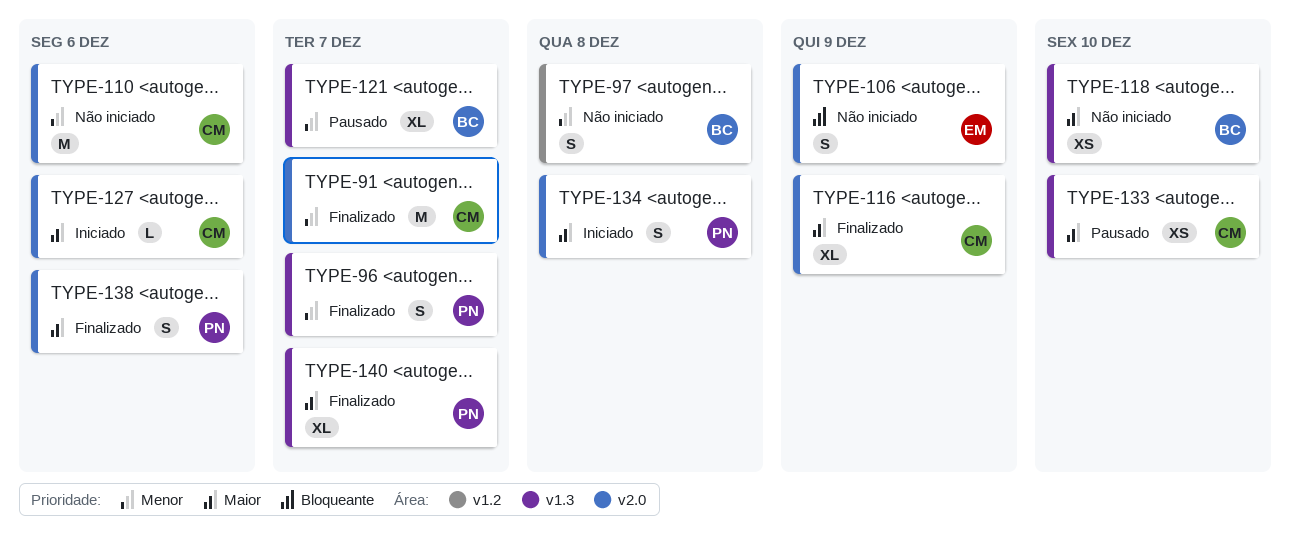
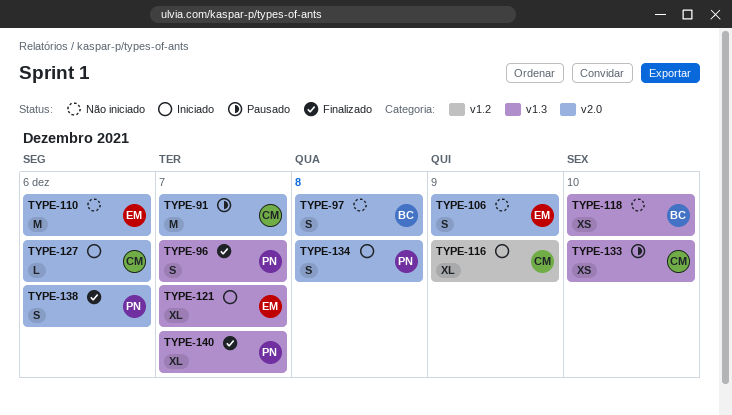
TYPE-91, status: Finalizado -> Pausado
TYPE-97, label: v1.2 -> v2.0
TYPE-110, owner: CM -> EM
TYPE-116, status: Finalizado -> Iniciado
TYPE-116, label: v2.0 -> v1.2
TYPE-121, status: Pausado -> Iniciado
TYPE-121, owner: BC -> EM

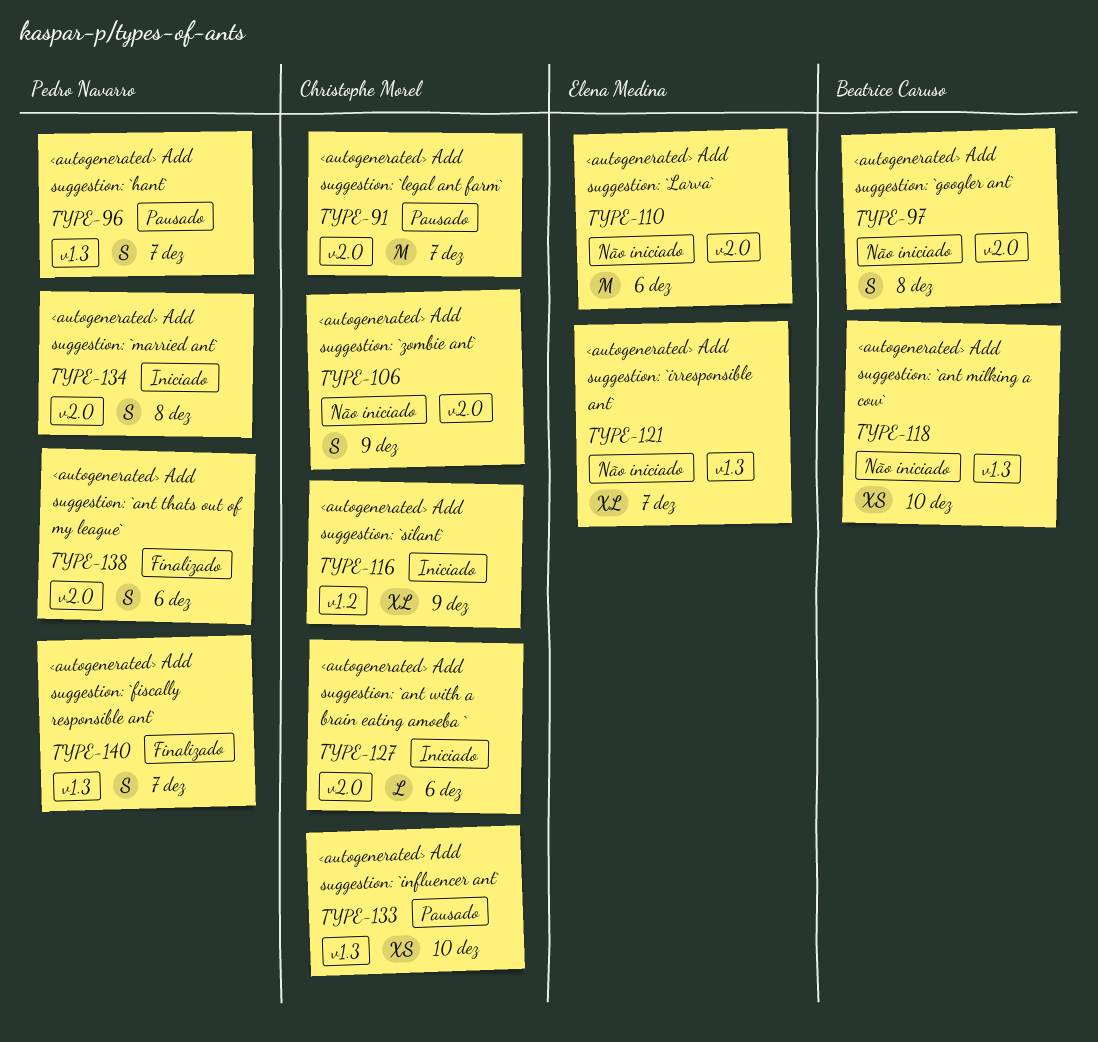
TYPE-96, status: Finalizado -> Pausado
TYPE-106, owner: Elena Medina -> Christophe Morel
TYPE-121, status: Iniciado -> Não iniciado
TYPE-140, estimate: XL -> S

